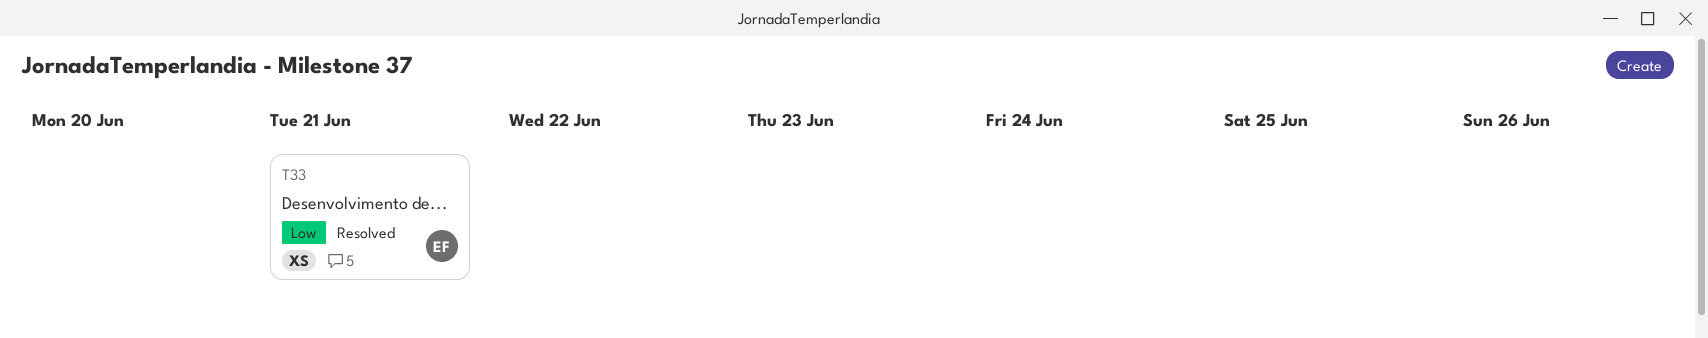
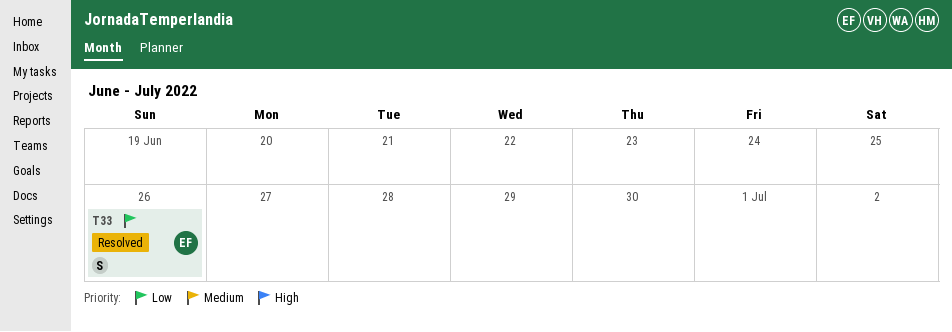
T33, estimate: XS -> S
T33, due: Jun 21 -> Jun 26

